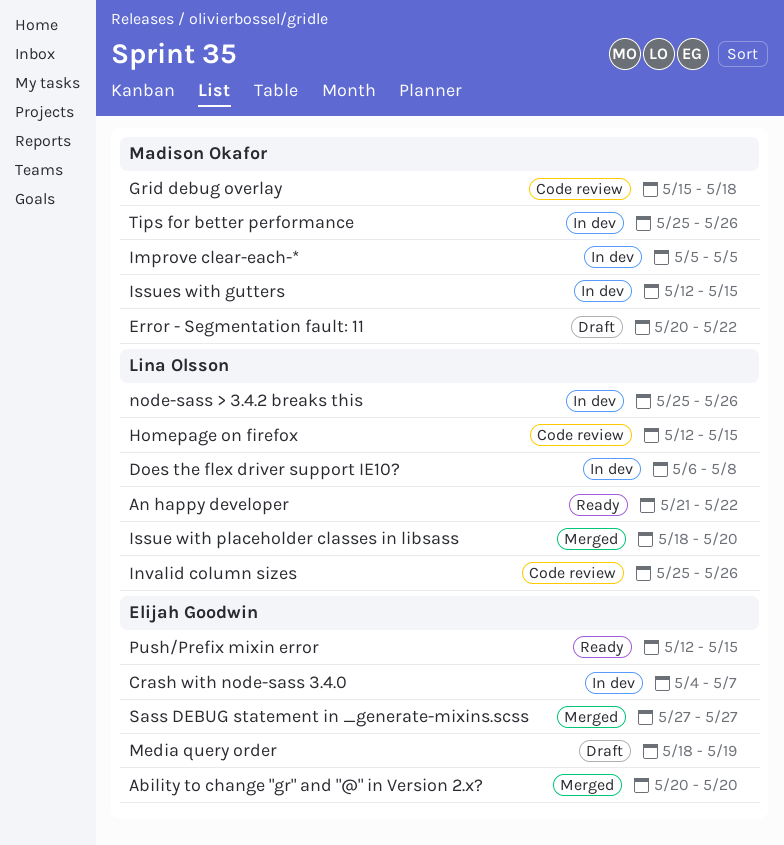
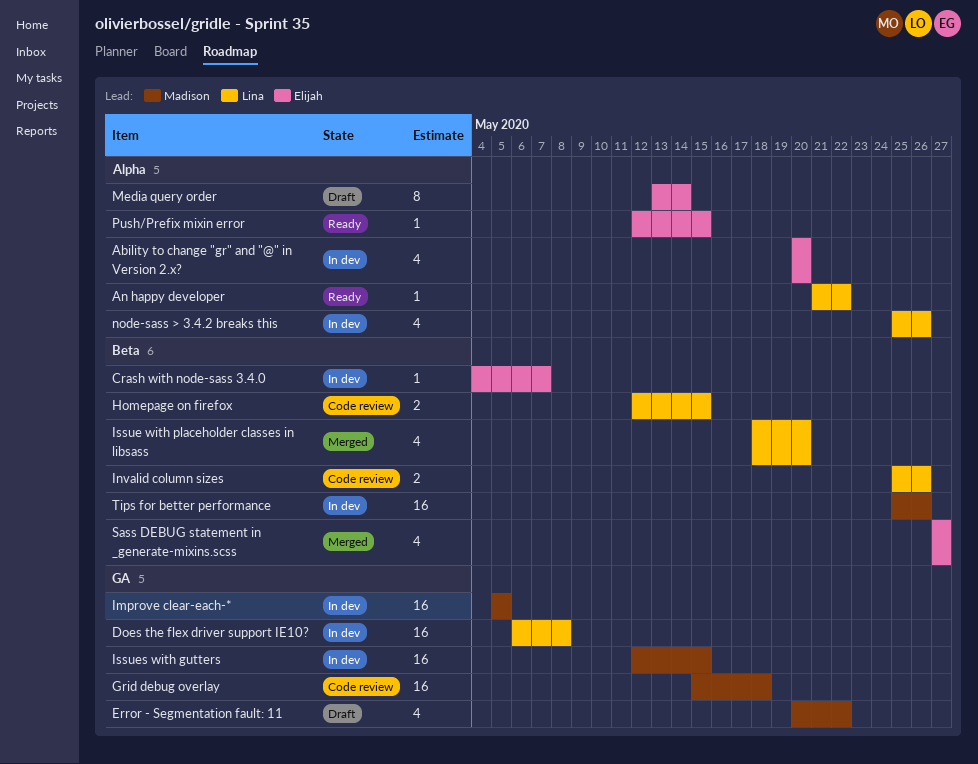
Ability to change "gr" and "@" in Version 2.x?, status: Merged -> In dev
Media query order, start: May 18 -> May 13
Media query order, due: May 19 -> May 14

